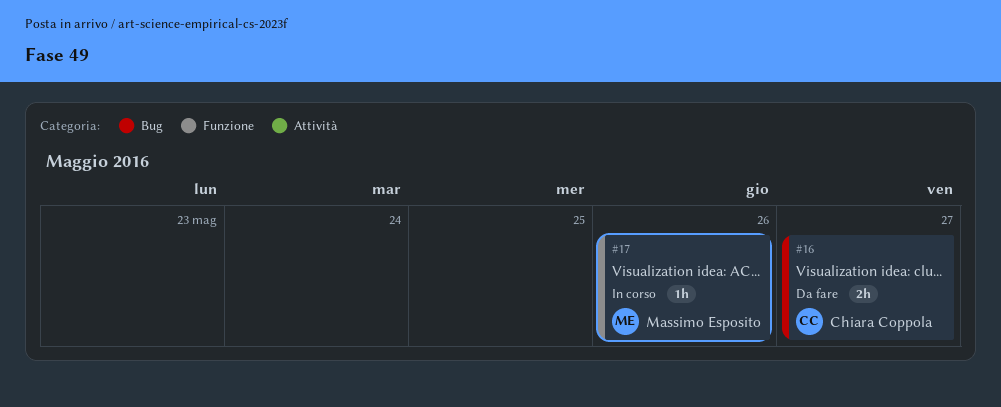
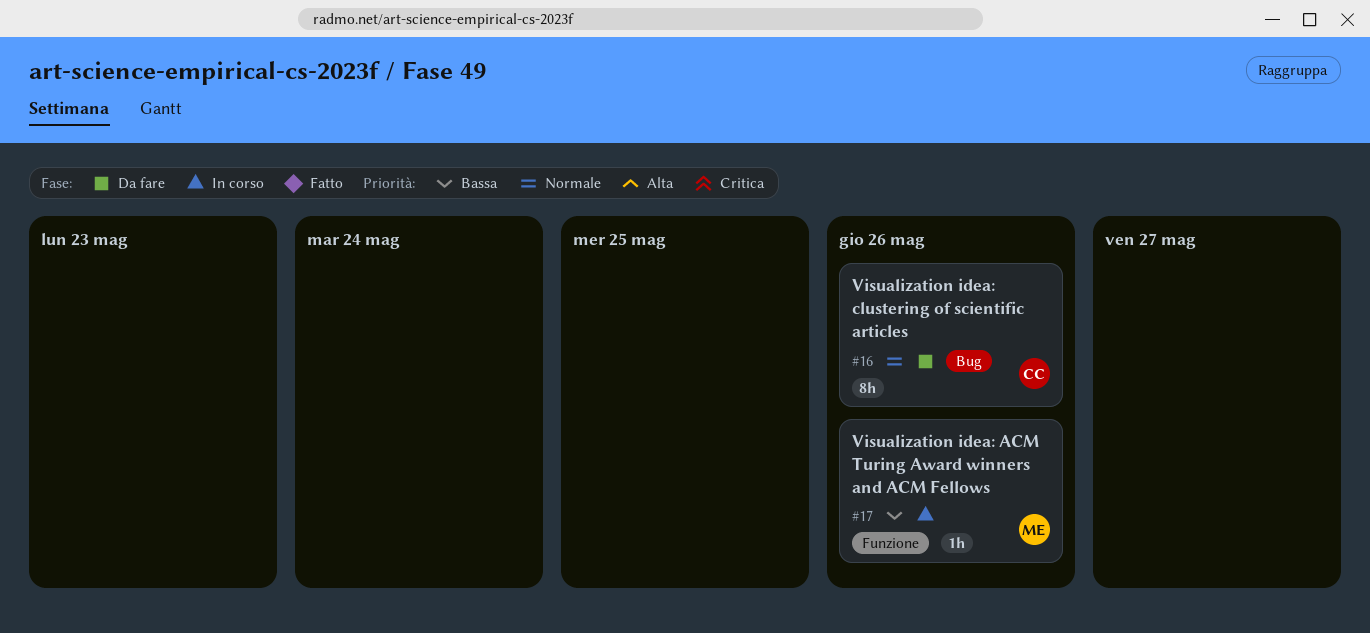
#16, estimate: 2h -> 8h
#16, due: May 27 -> May 26

